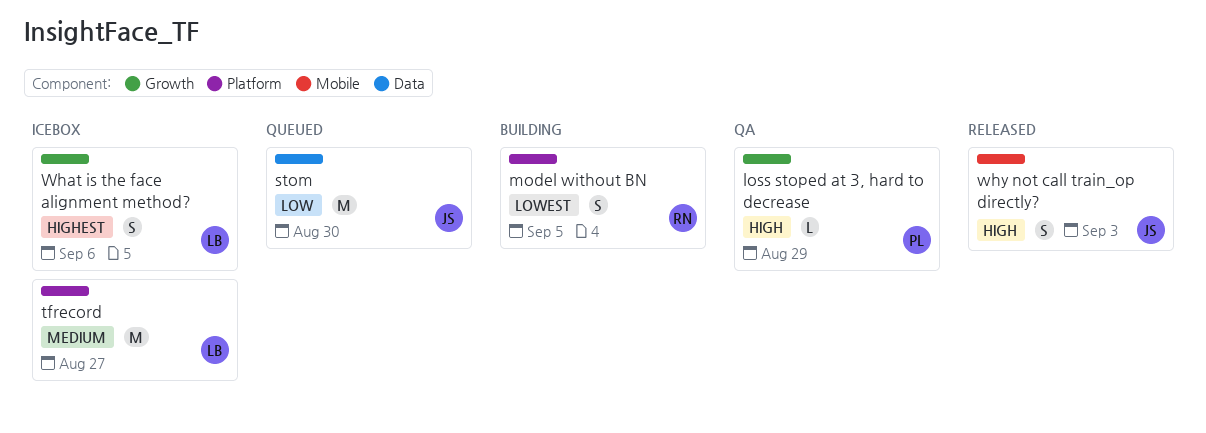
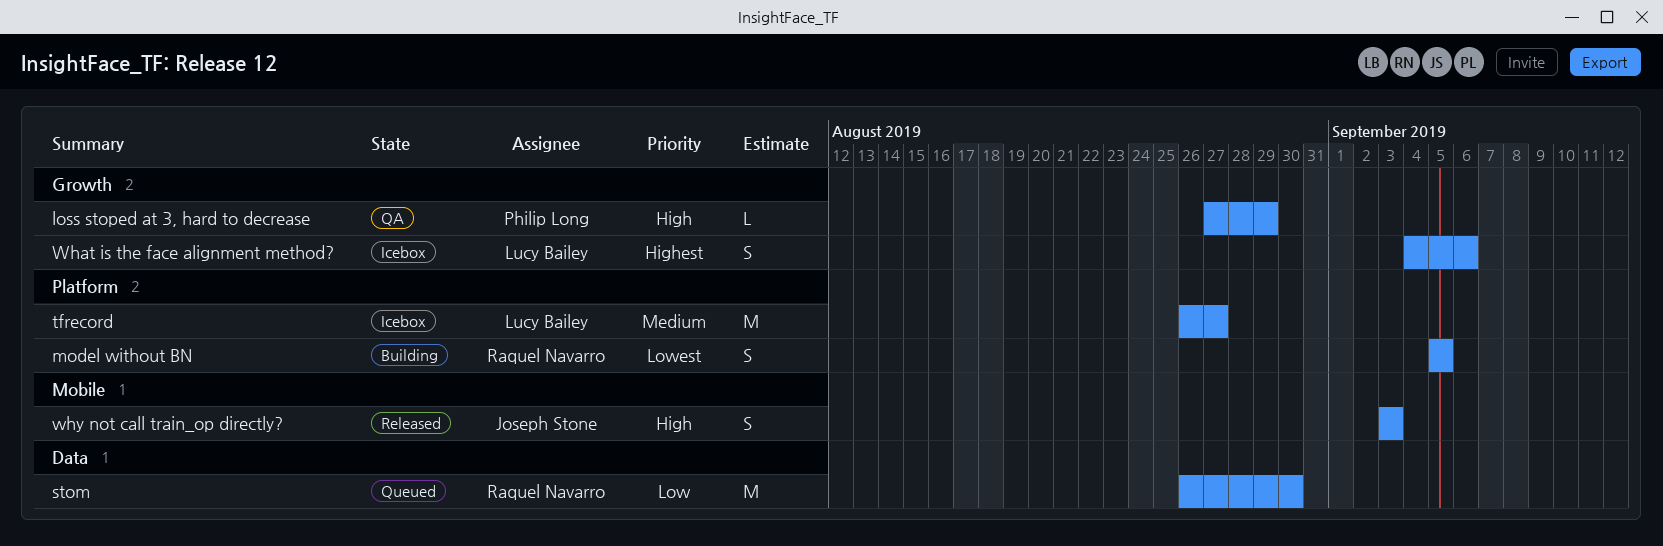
stom, owner: Joseph Stone -> Raquel Navarro

